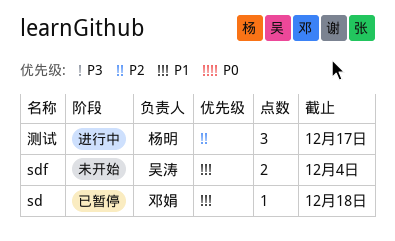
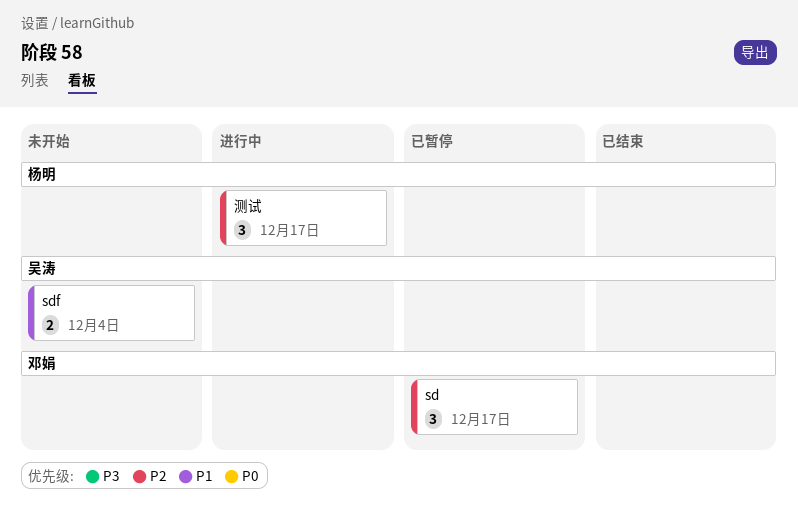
sd, priority: P1 -> P2
sd, estimate: 1 -> 3
sd, due: Dec 18 -> Dec 17

